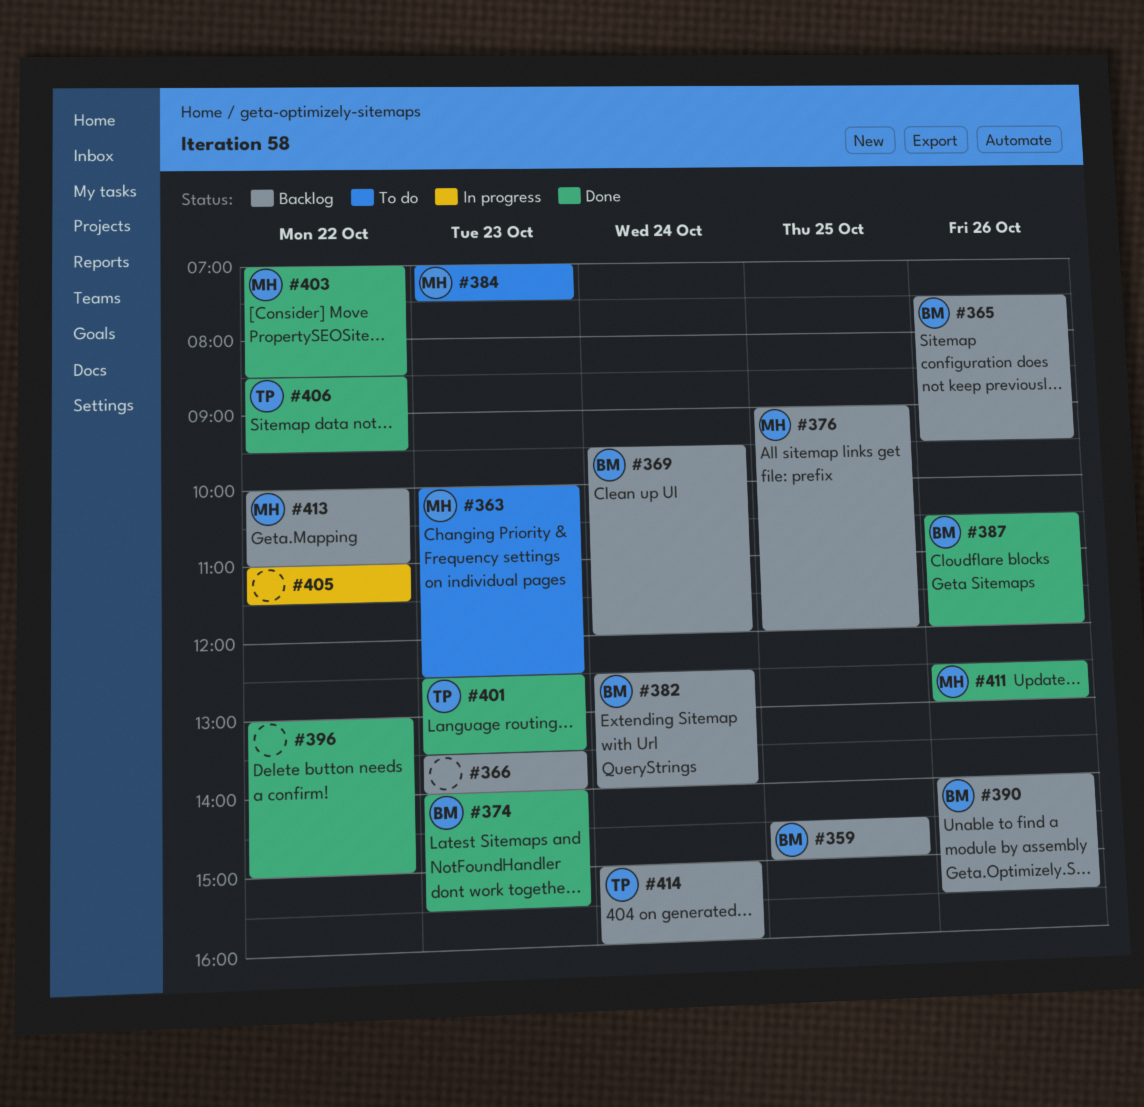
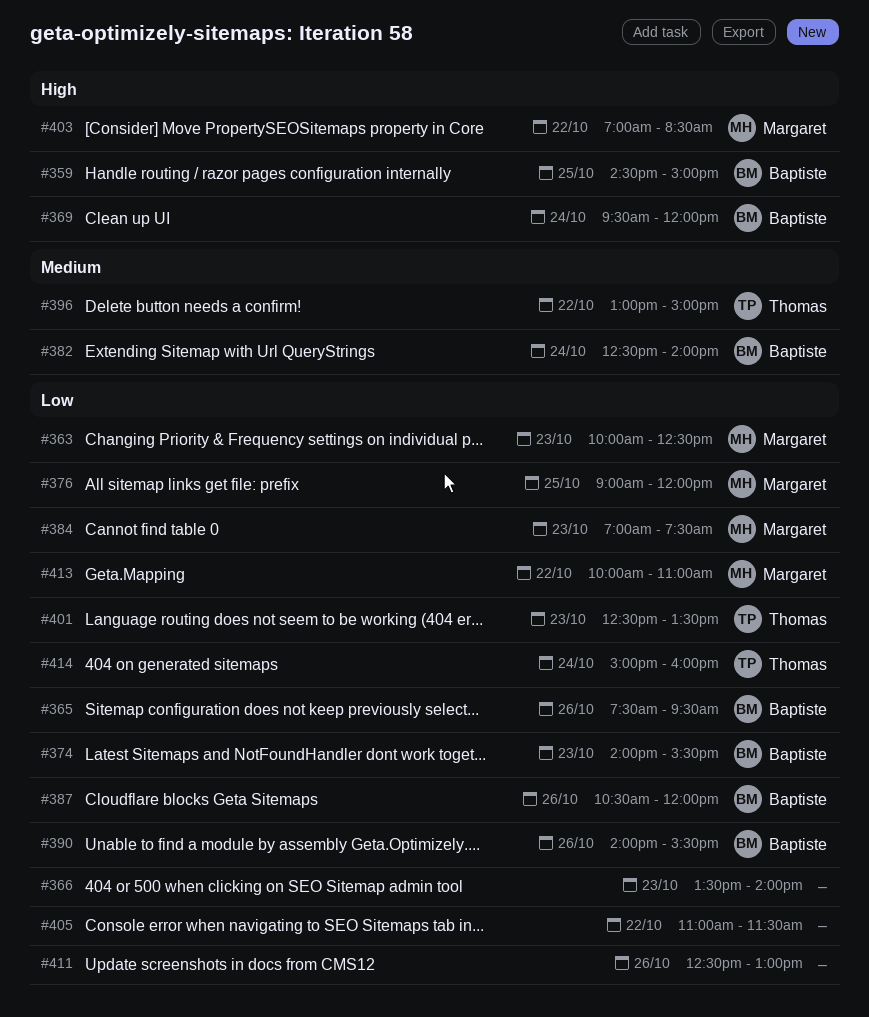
#396, owner: none -> Thomas
#406: present -> none
#411, owner: Margaret -> none

